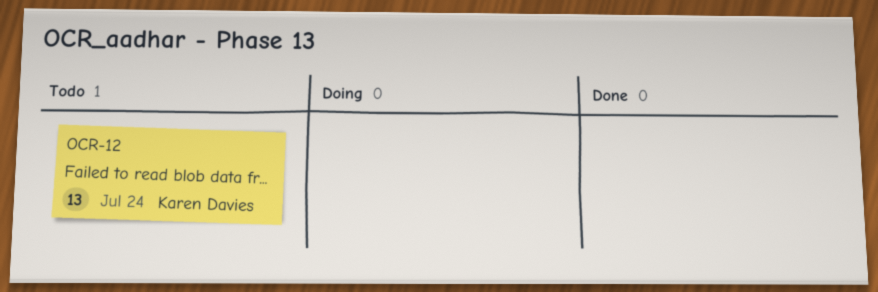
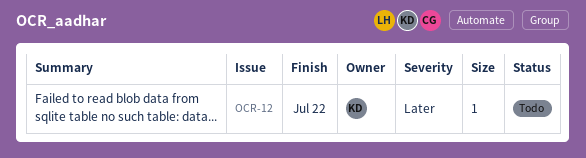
OCR-12, estimate: 13 -> 1
OCR-12, due: Jul 24 -> Jul 22

